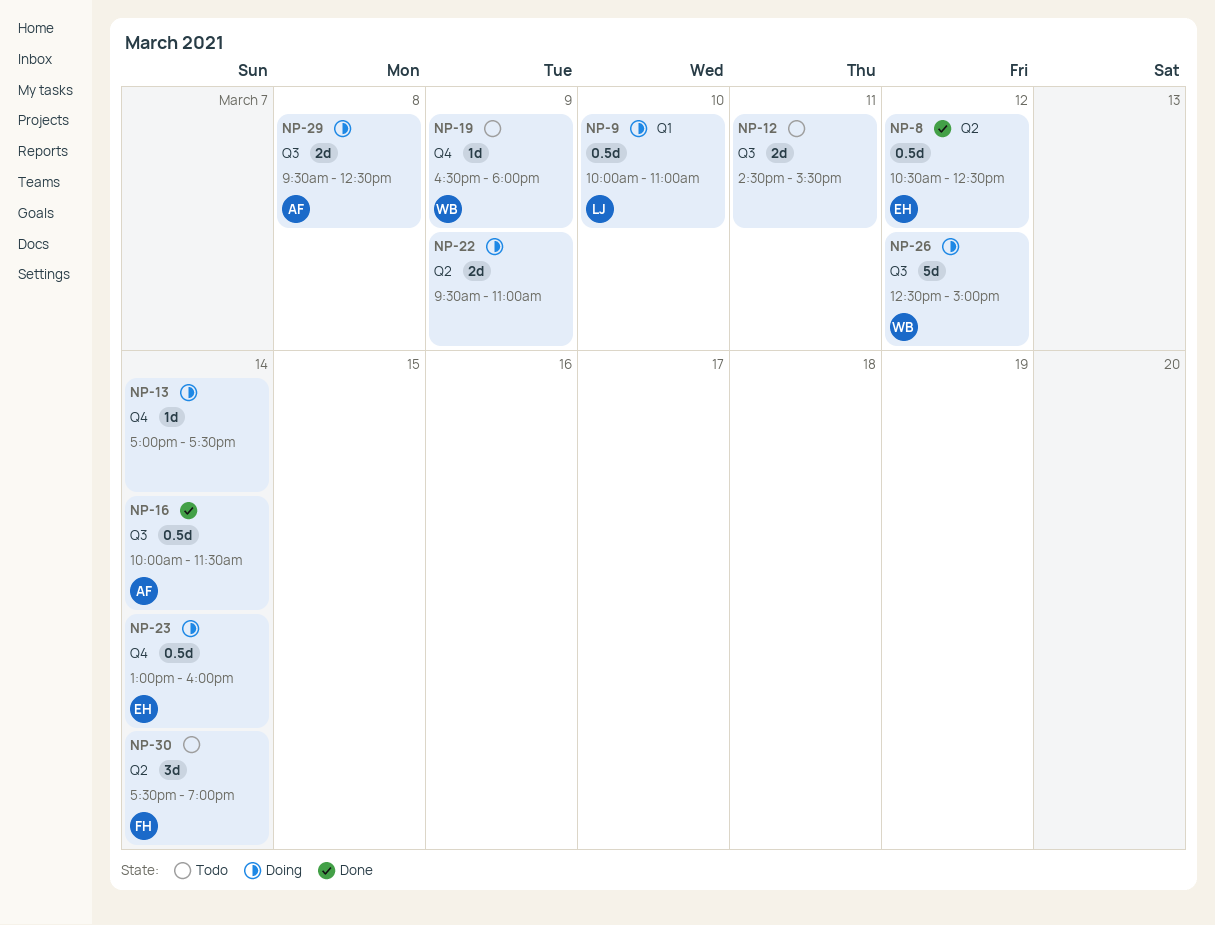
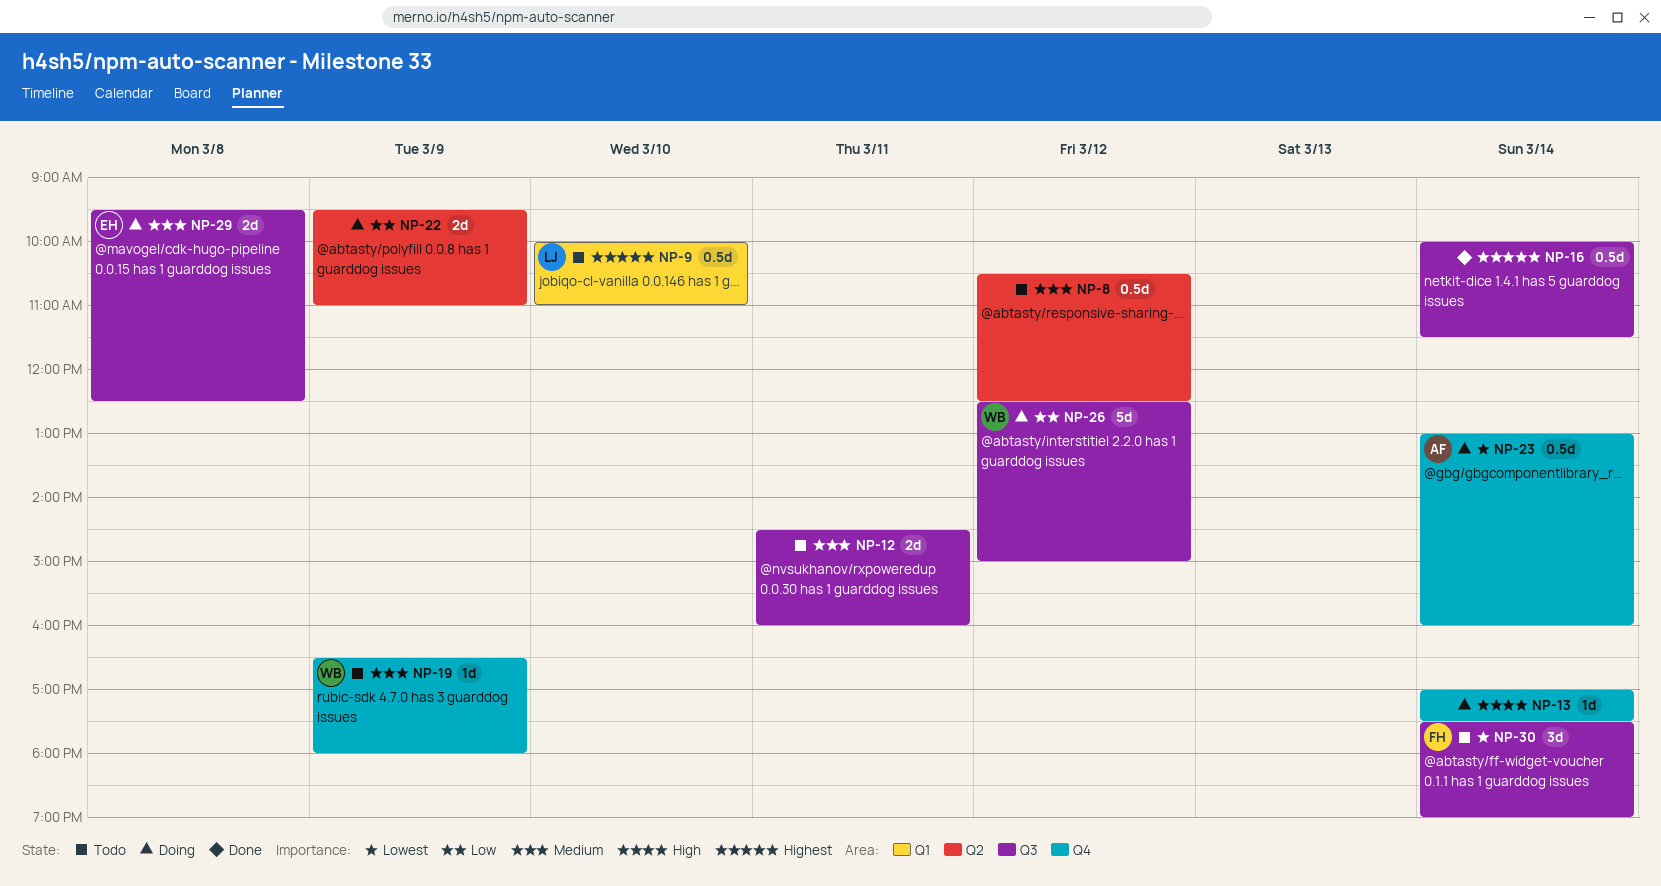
NP-8, status: Done -> Todo
NP-8, owner: EH -> none
NP-9, status: Doing -> Todo
NP-12, ends: 15:30 -> 16:00
NP-16, owner: AF -> none
NP-23, owner: EH -> AF
NP-29, owner: AF -> EH
NP-30, label: Q2 -> Q3

